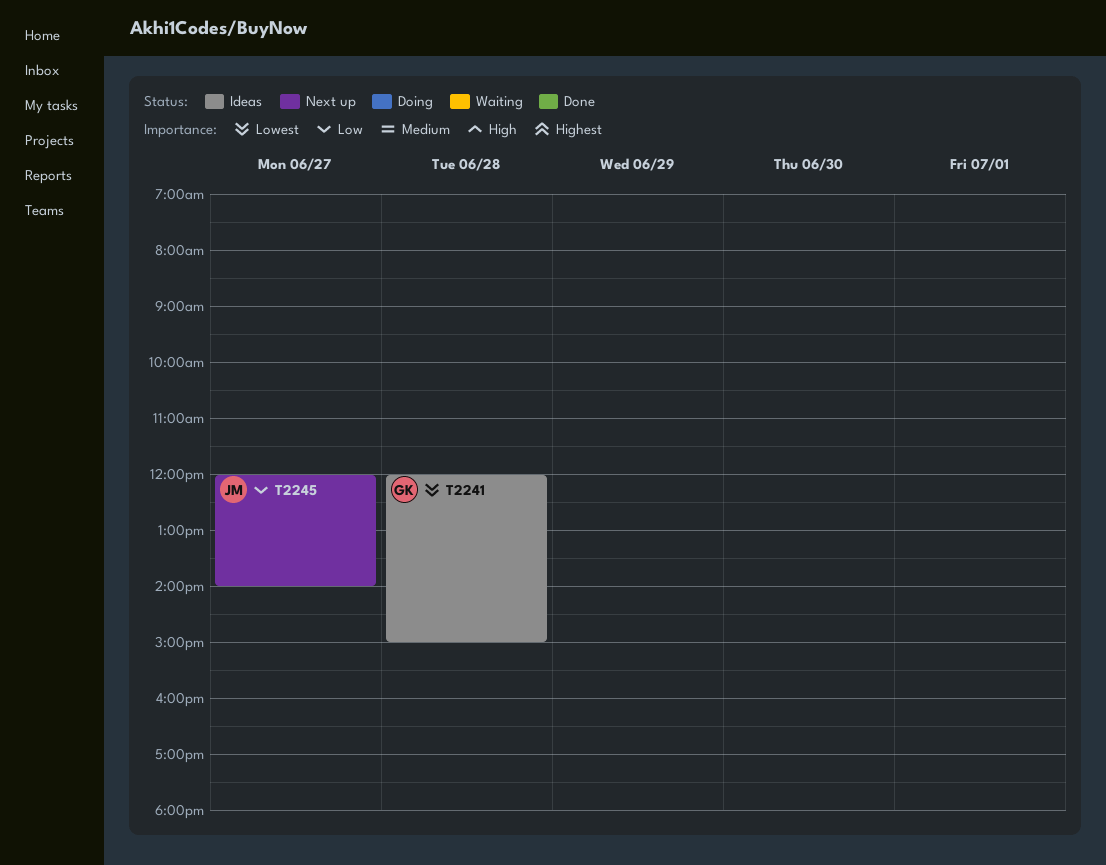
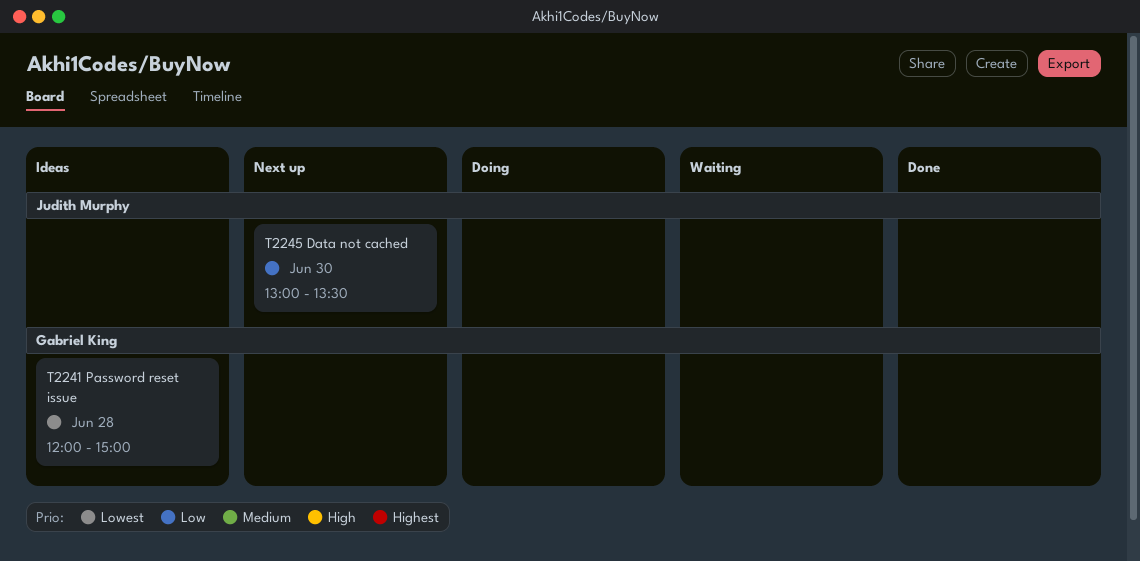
T2245, day: Jun 27 -> Jun 30
T2245, begins: 12:00 -> 13:00
T2245, ends: 14:00 -> 13:30

